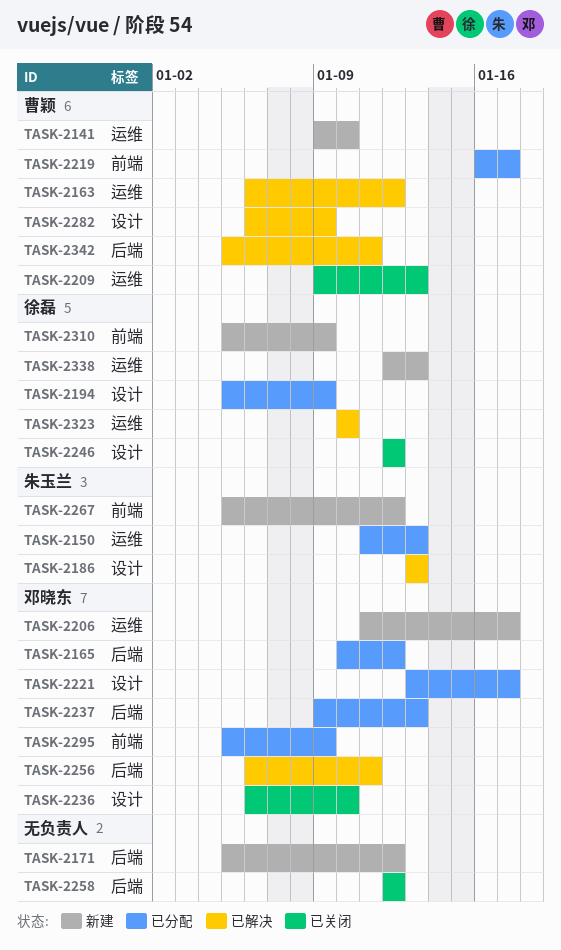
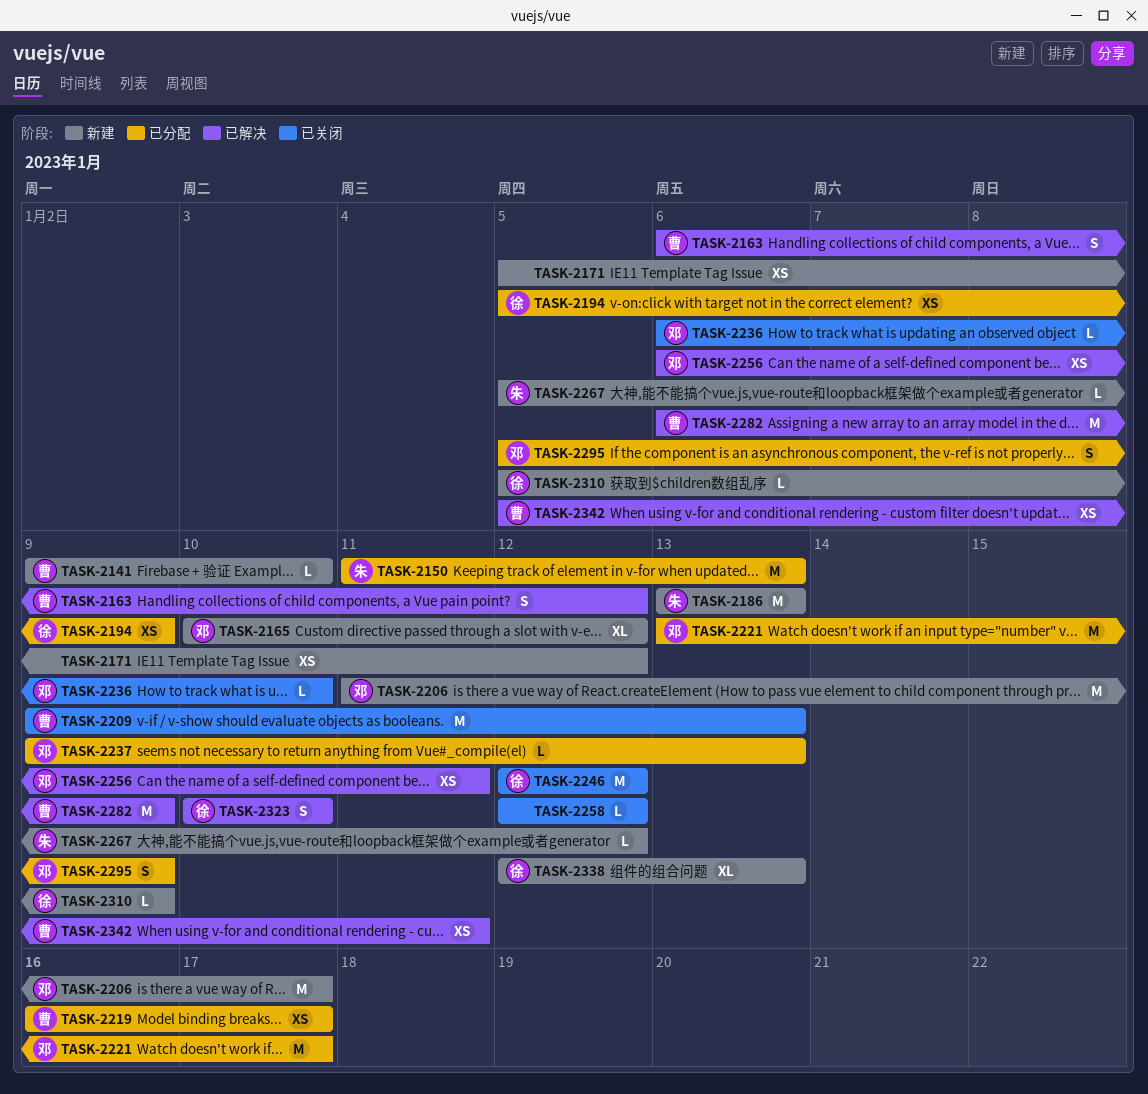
TASK-2165, status: 已分配 -> 新建
TASK-2186, status: 已解决 -> 新建

